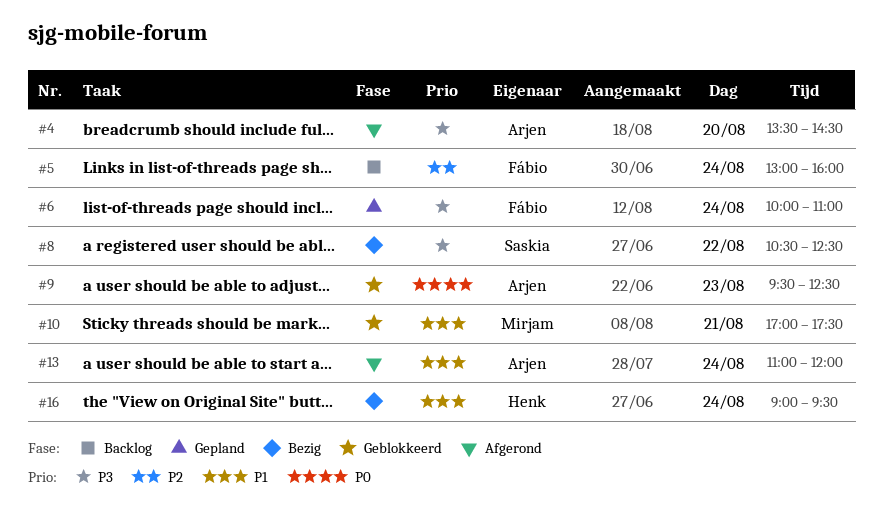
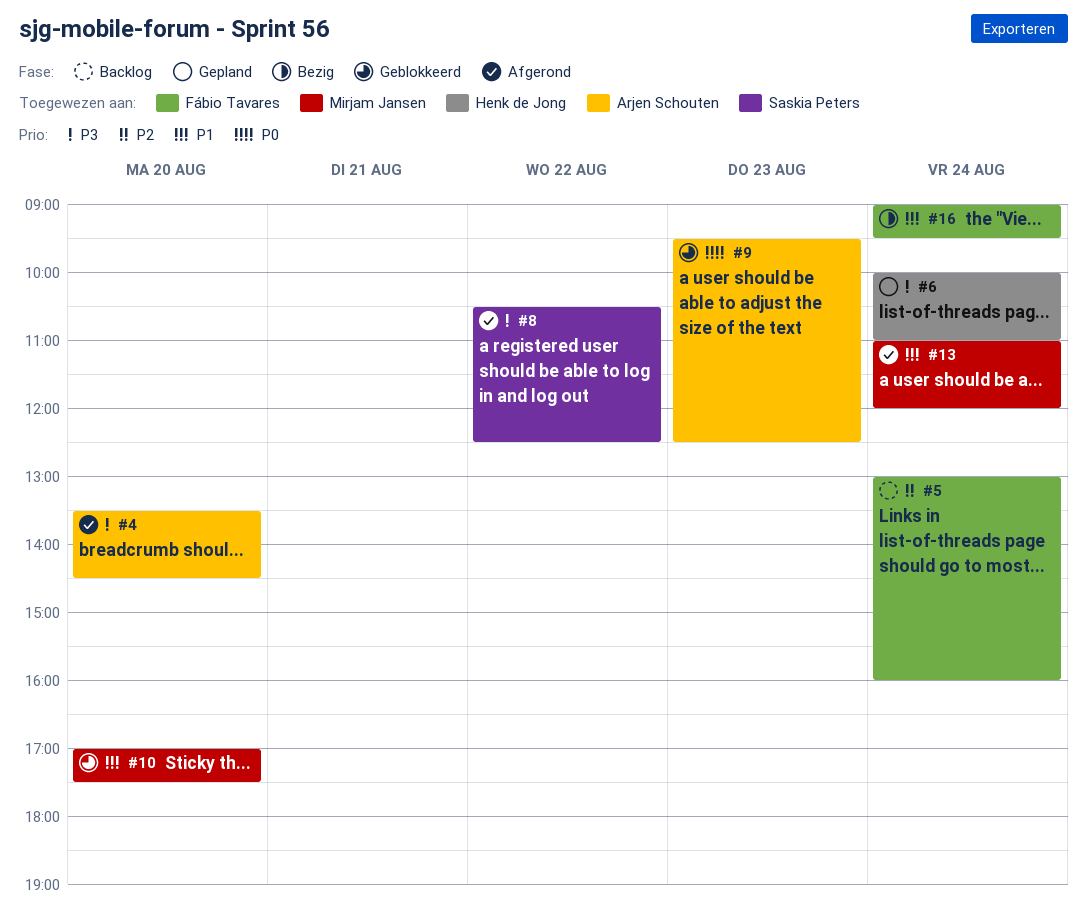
#6, owner: Fábio Tavares -> Henk de Jong
#8, status: Bezig -> Afgerond
#10, day: Aug 21 -> Aug 20
#13, owner: Arjen Schouten -> Mirjam Jansen
#16, owner: Henk de Jong -> Fábio Tavares

